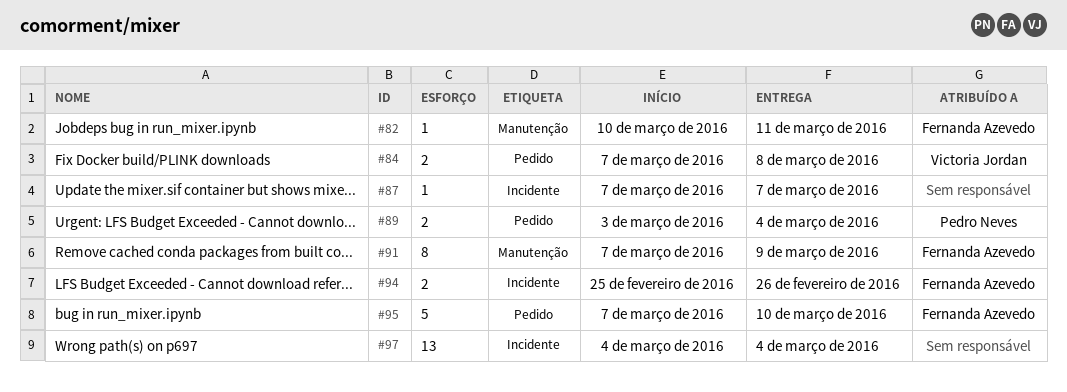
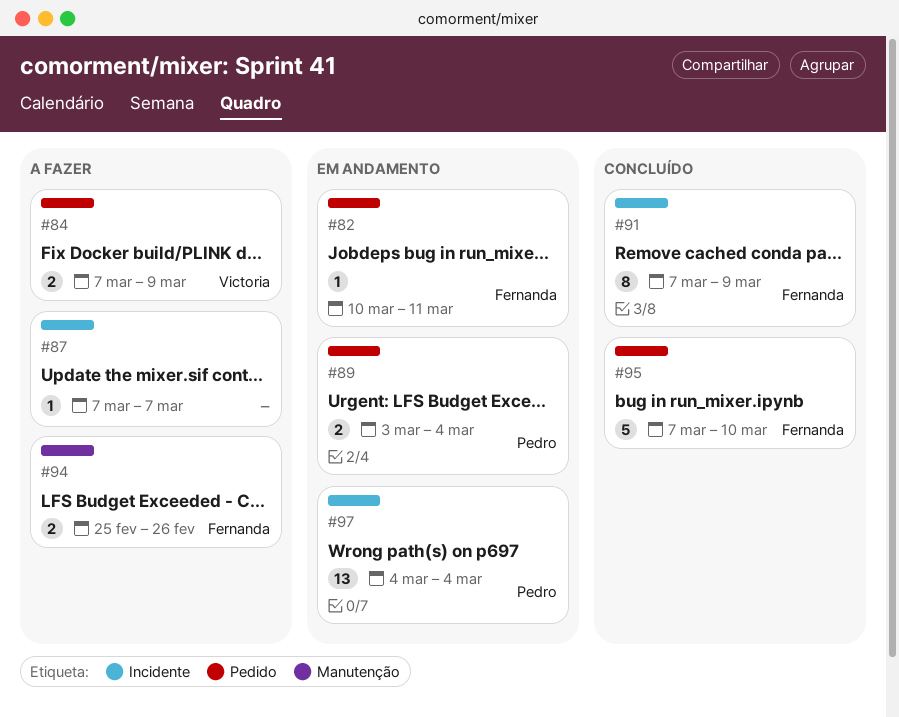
#82, label: Manutenção -> Pedido
#84, due: Mar 8 -> Mar 9
#91, label: Manutenção -> Incidente
#94, label: Incidente -> Manutenção
#97, owner: none -> Pedro Neves

